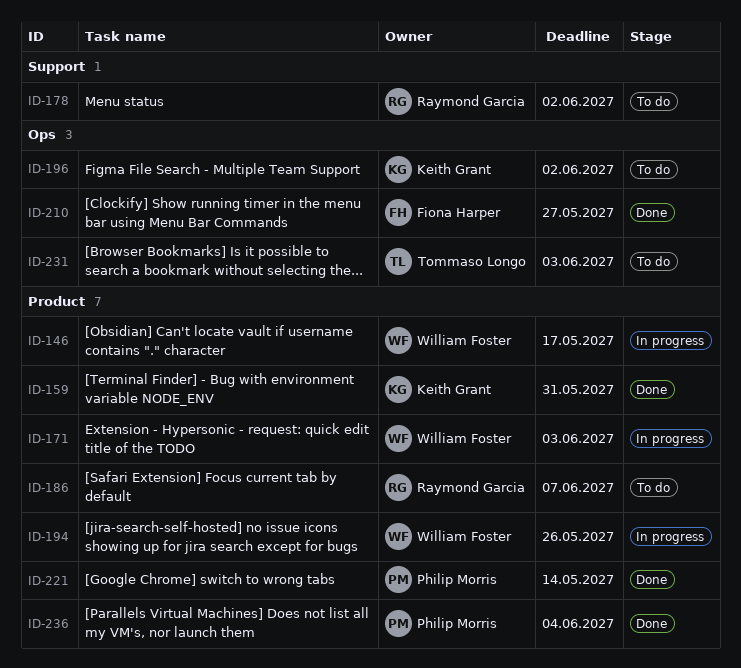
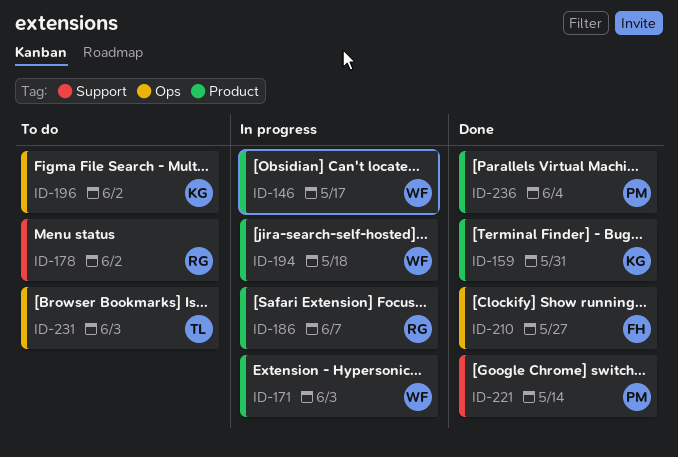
ID-186, status: To do -> In progress
ID-194, due: May 26 -> May 18
ID-221, label: Product -> Support

